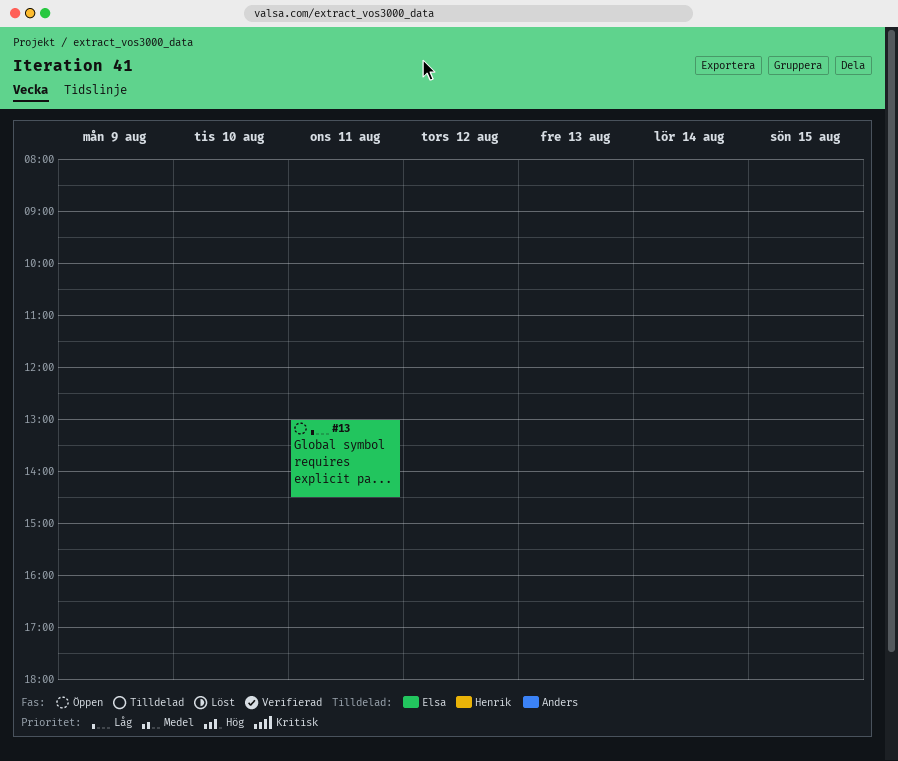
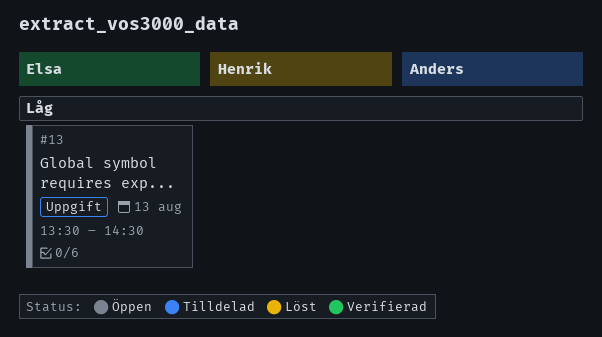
#13, day: Aug 11 -> Aug 13
#13, begins: 13:00 -> 13:30

